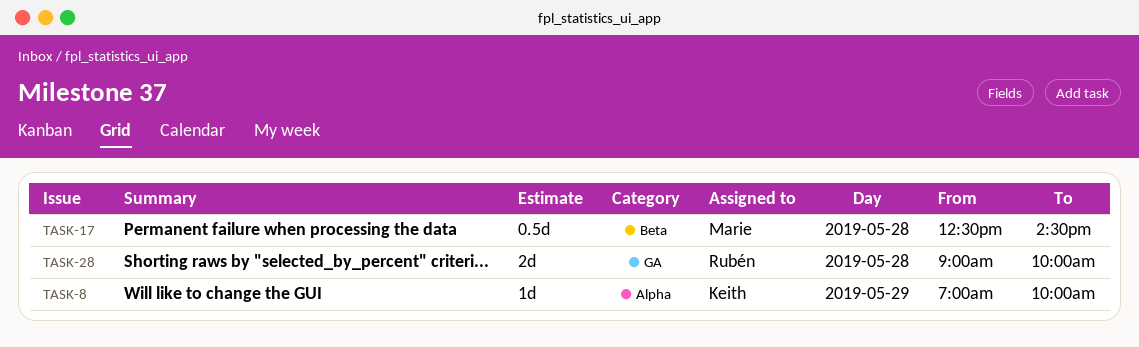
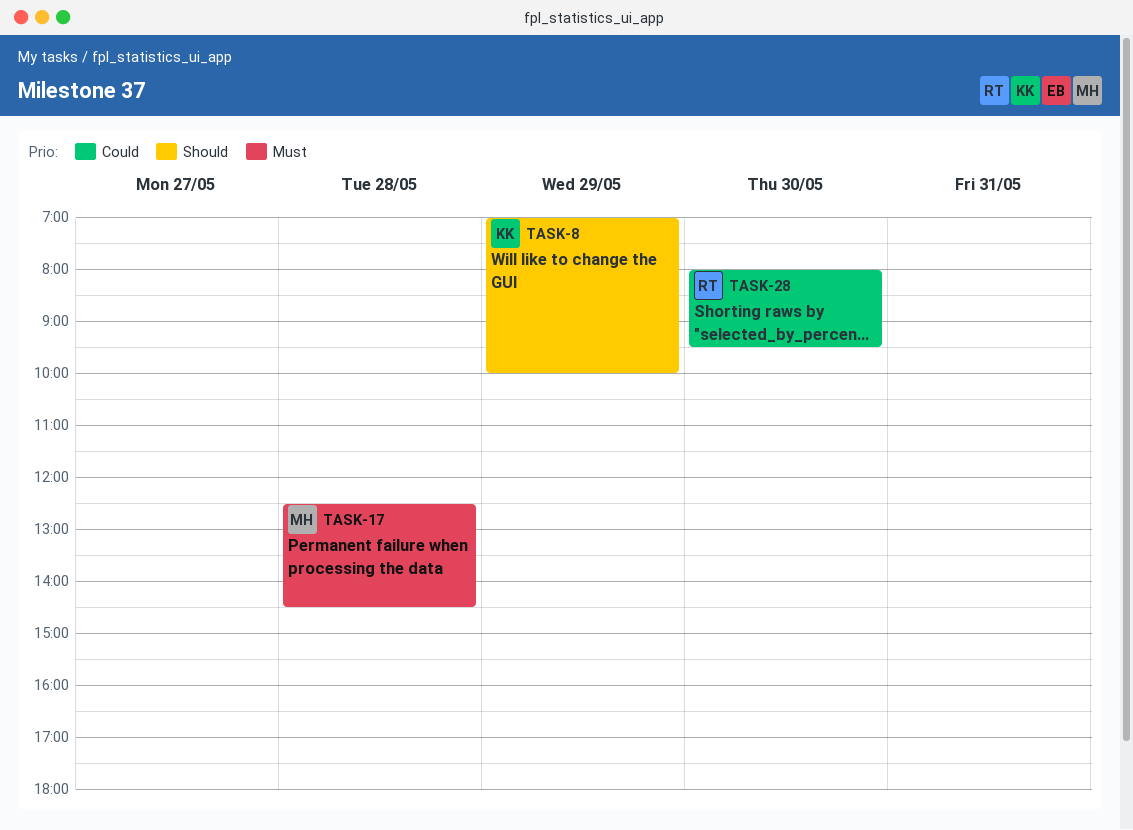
TASK-28, day: May 28 -> May 30
TASK-28, begins: 09:00 -> 08:00
TASK-28, ends: 10:00 -> 09:30

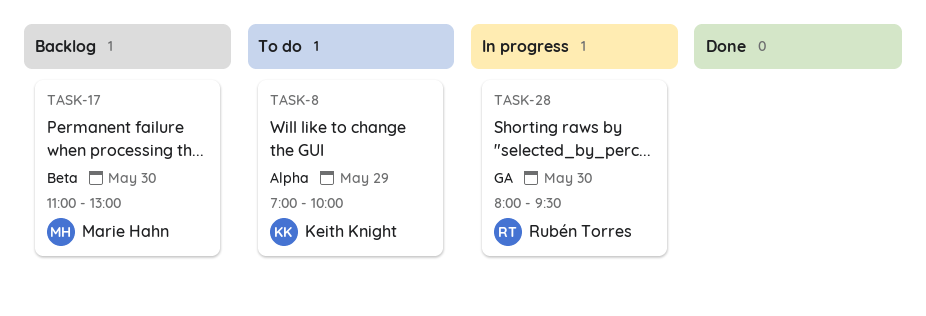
TASK-17, day: May 28 -> May 30
TASK-17, begins: 12:30 -> 11:00
TASK-17, ends: 14:30 -> 13:00

